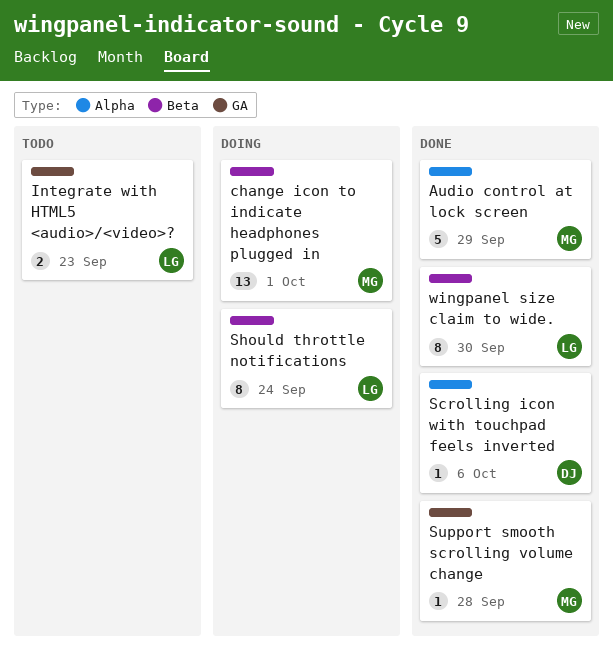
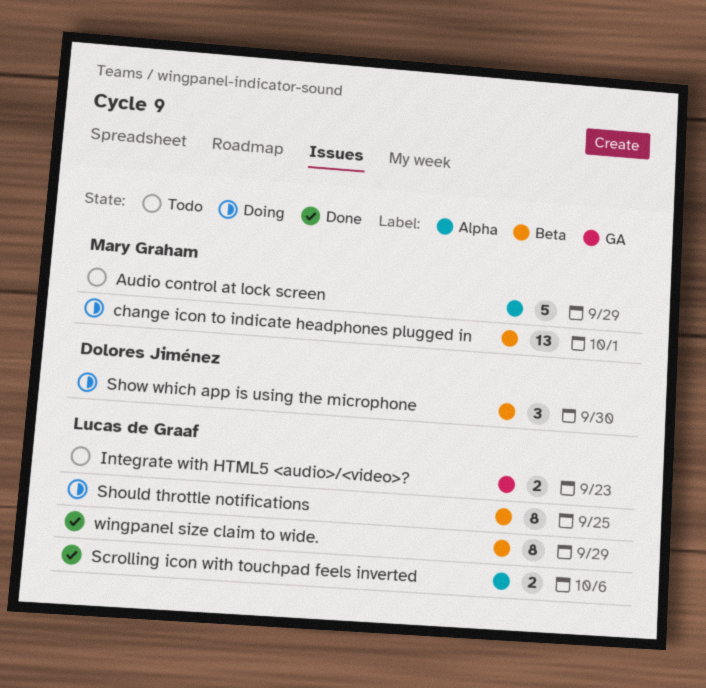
Audio control at lock screen, status: Done -> Todo
Scrolling icon with touchpad feels inverted, owner: Dolores Jiménez -> Lucas de Graaf
Scrolling icon with touchpad feels inverted, estimate: 1 -> 2
Should throttle notifications, due: Sep 24 -> Sep 25
Show which app is using the microphone: none -> present
Support smooth scrolling volume change: present -> none
wingpanel size claim to wide., due: Sep 30 -> Sep 29

